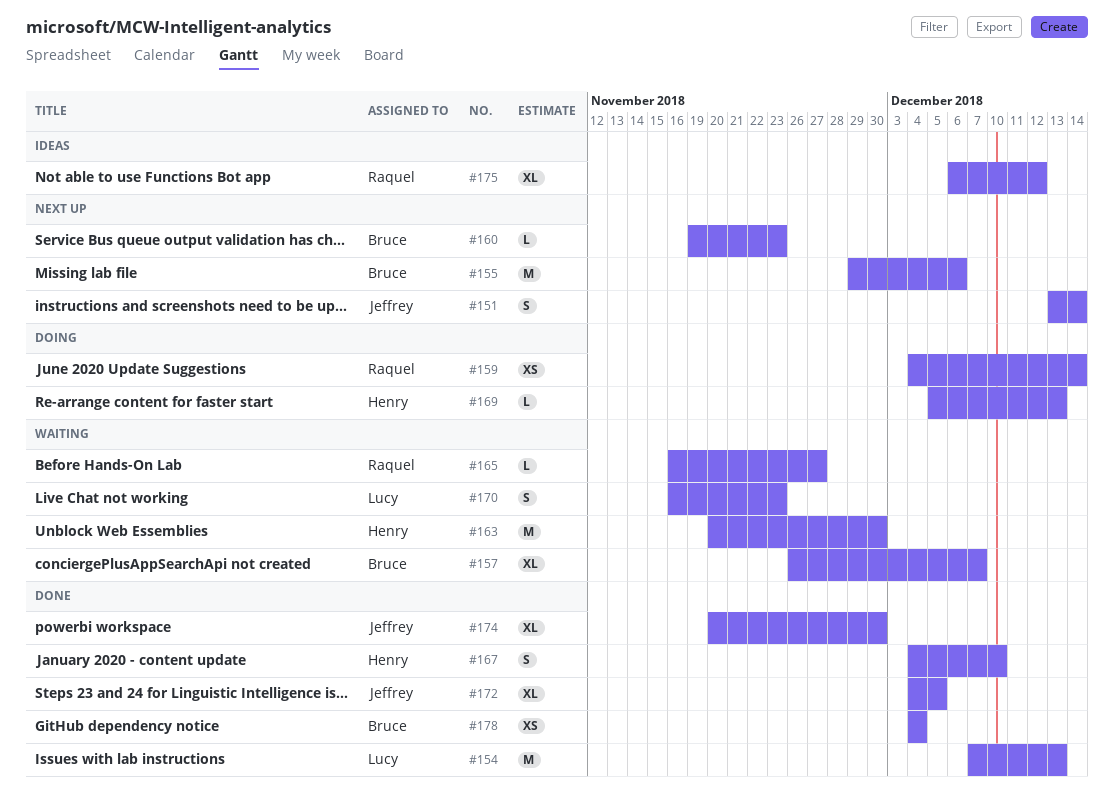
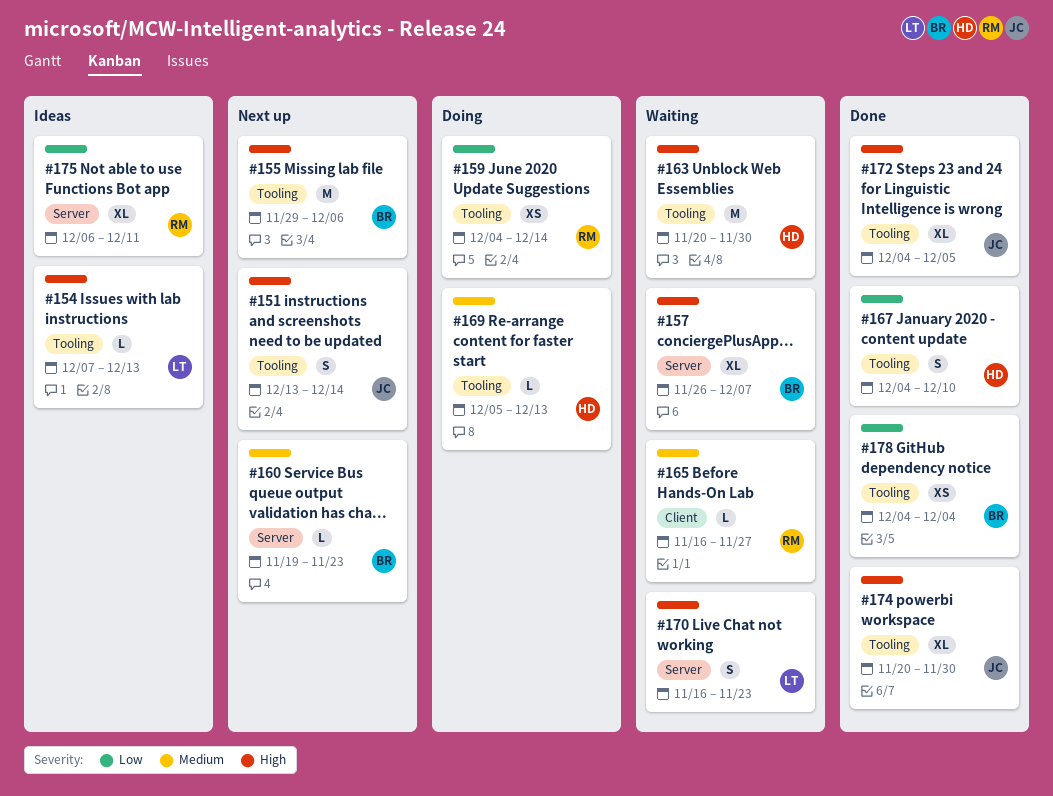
#154, status: Done -> Ideas
#154, estimate: M -> L
#175, due: Dec 12 -> Dec 11

